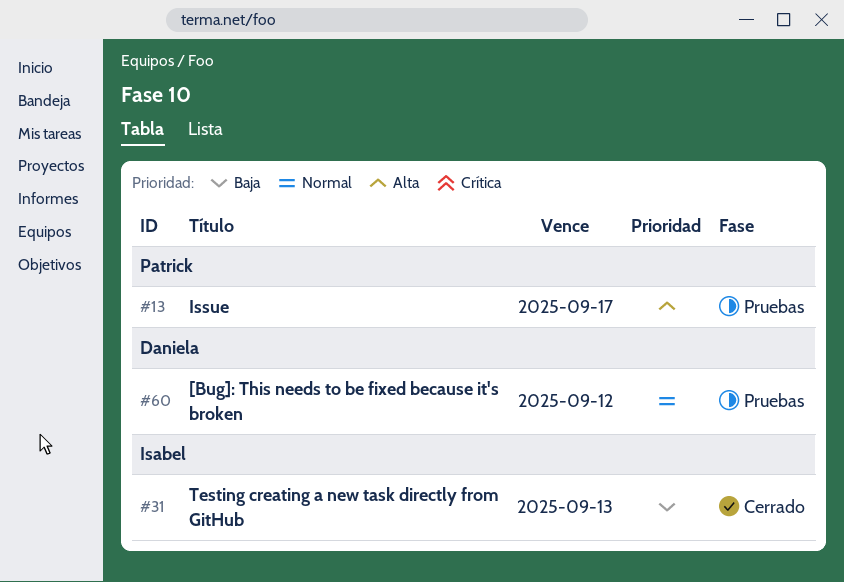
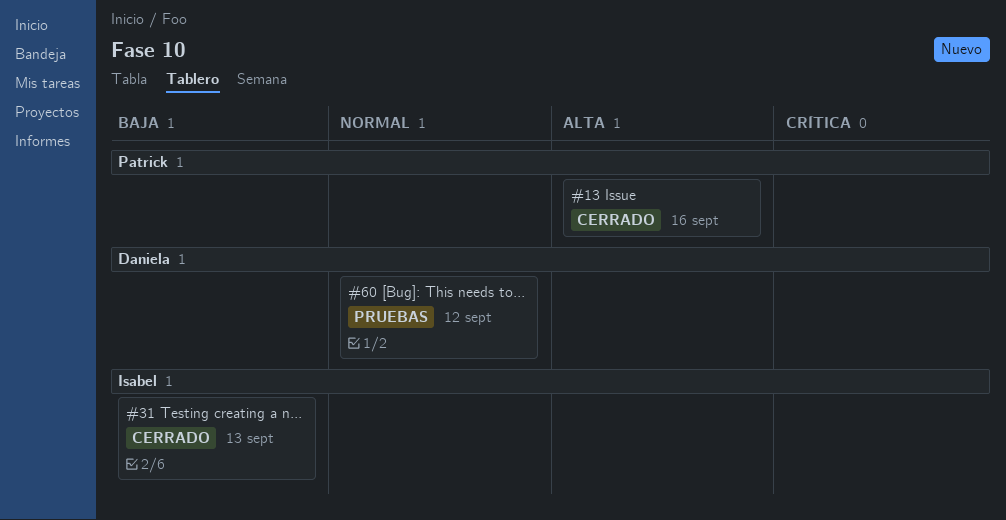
#13, status: Pruebas -> Cerrado
#13, due: Sep 17 -> Sep 16

